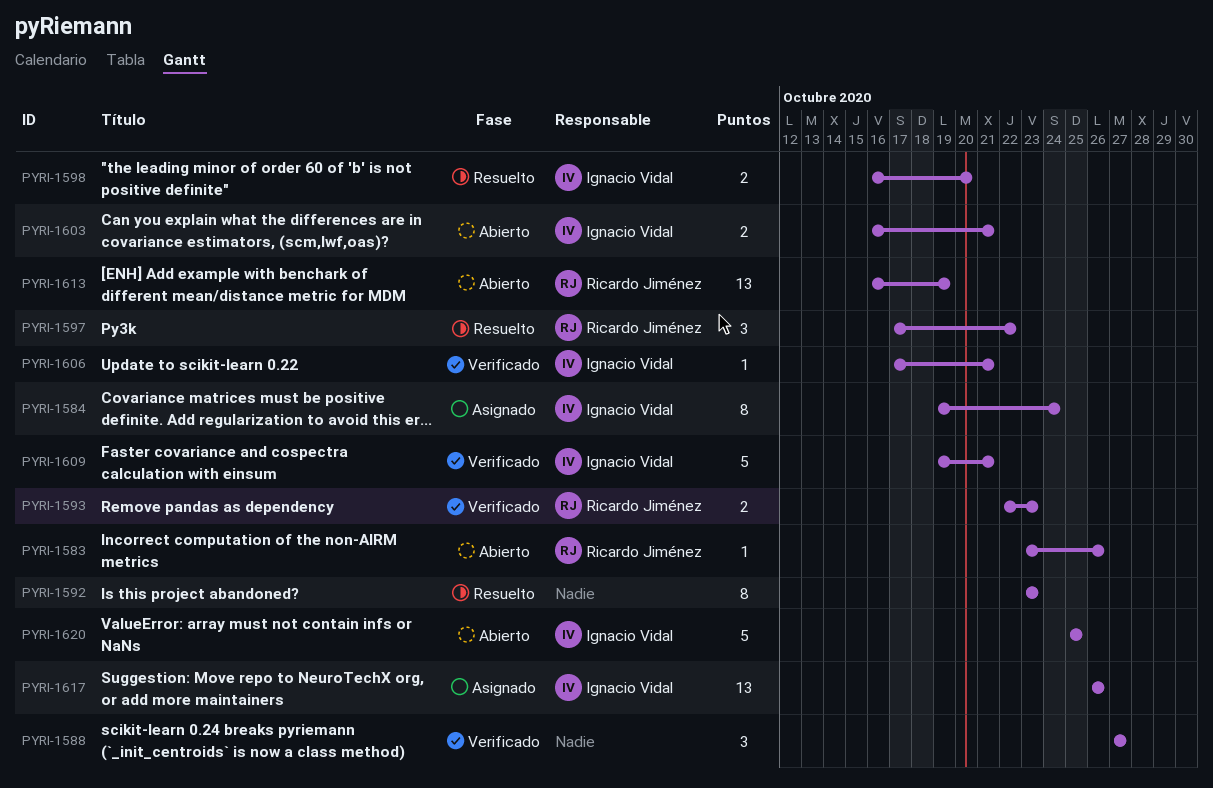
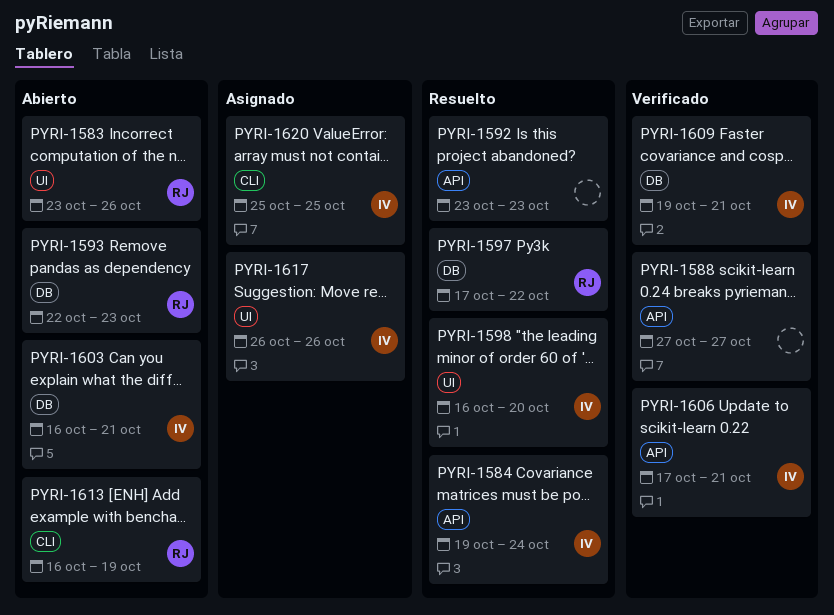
PYRI-1584, status: Asignado -> Resuelto
PYRI-1593, status: Verificado -> Abierto
PYRI-1620, status: Abierto -> Asignado

